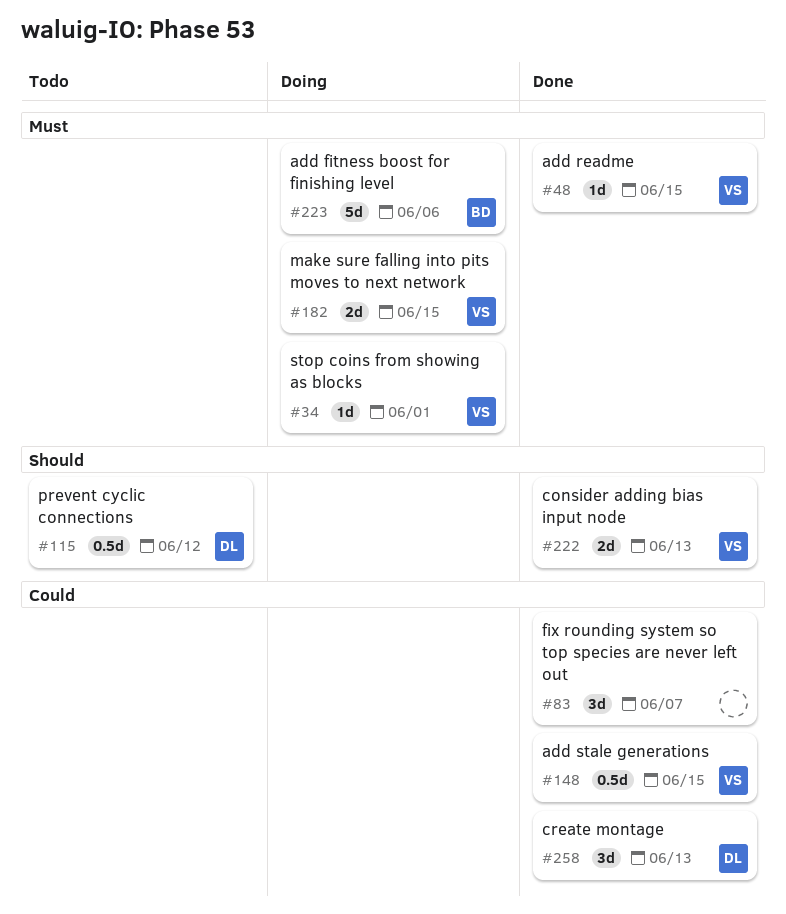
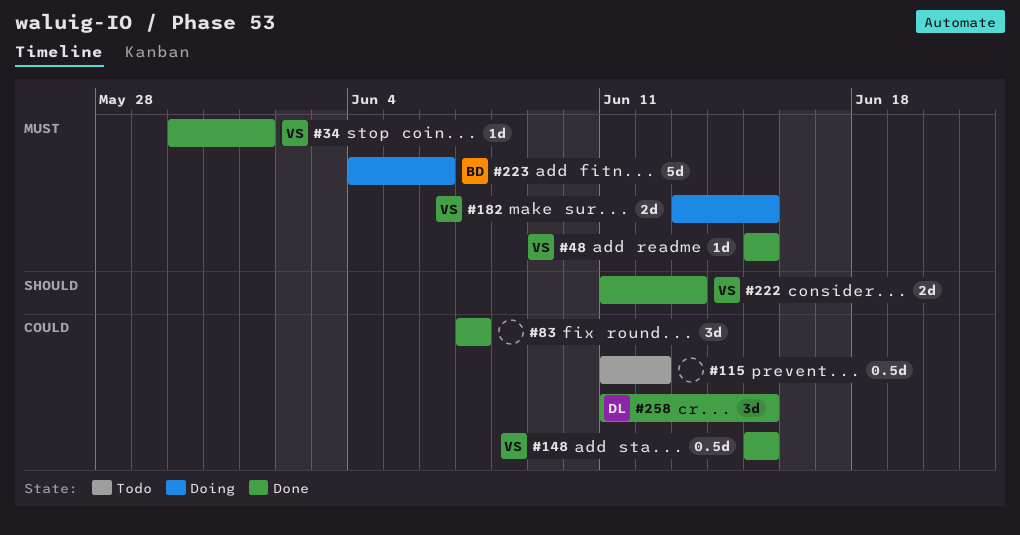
#34, status: Doing -> Done
#115, owner: DL -> none
#115, priority: Should -> Could
#258, due: Jun 13 -> Jun 15

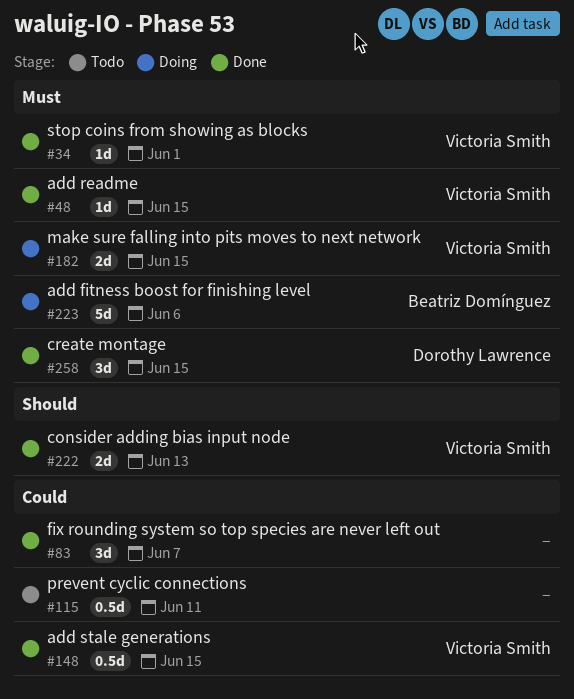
#115, due: Jun 12 -> Jun 11
#258, priority: Could -> Must

